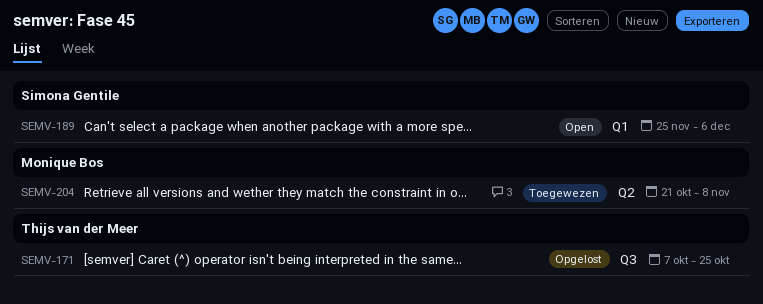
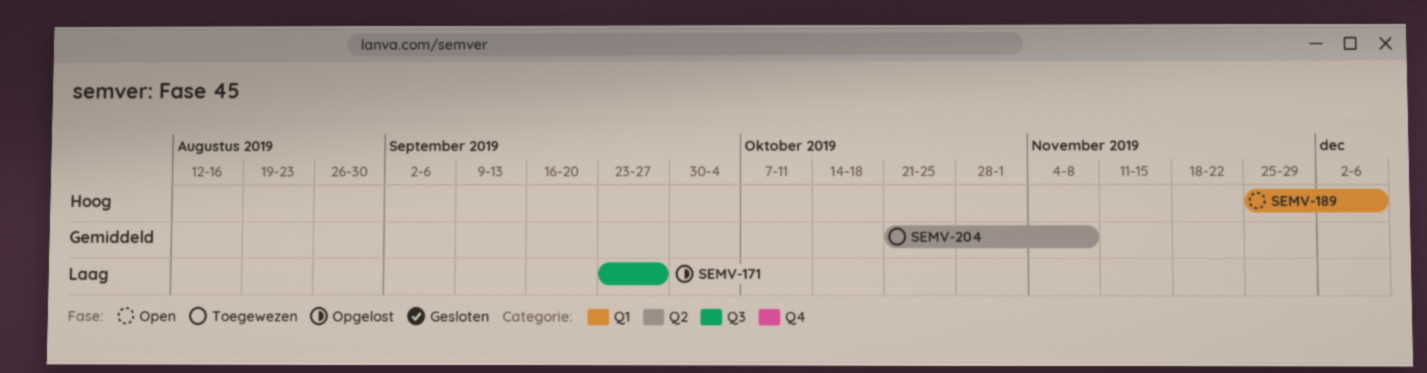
SEMV-171, start: Oct 7 -> Sep 23
SEMV-171, due: Oct 25 -> Sep 27

